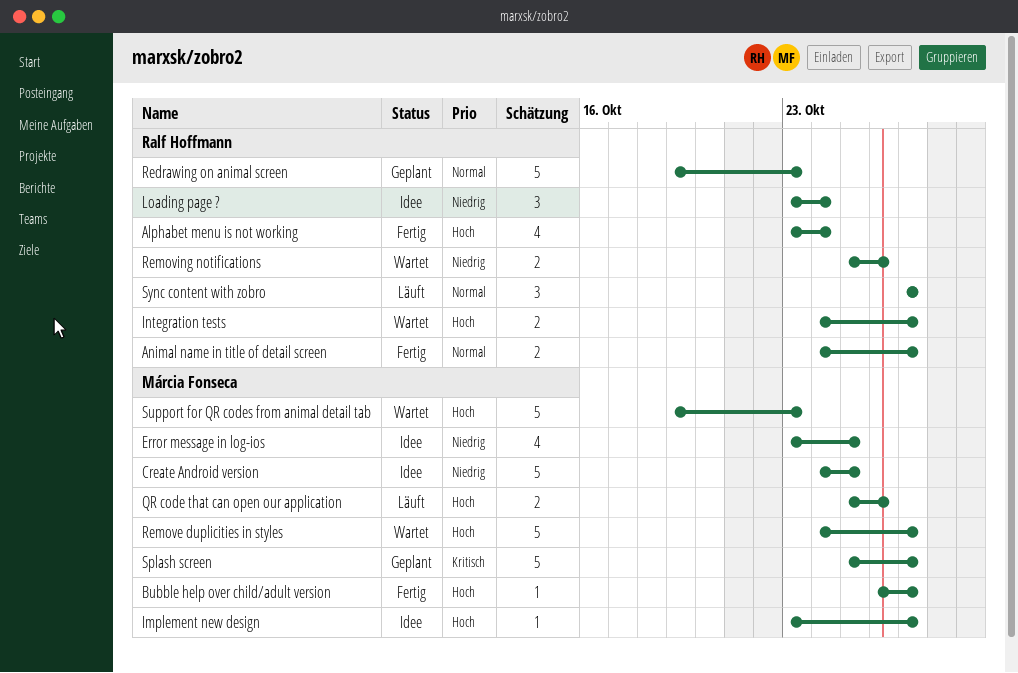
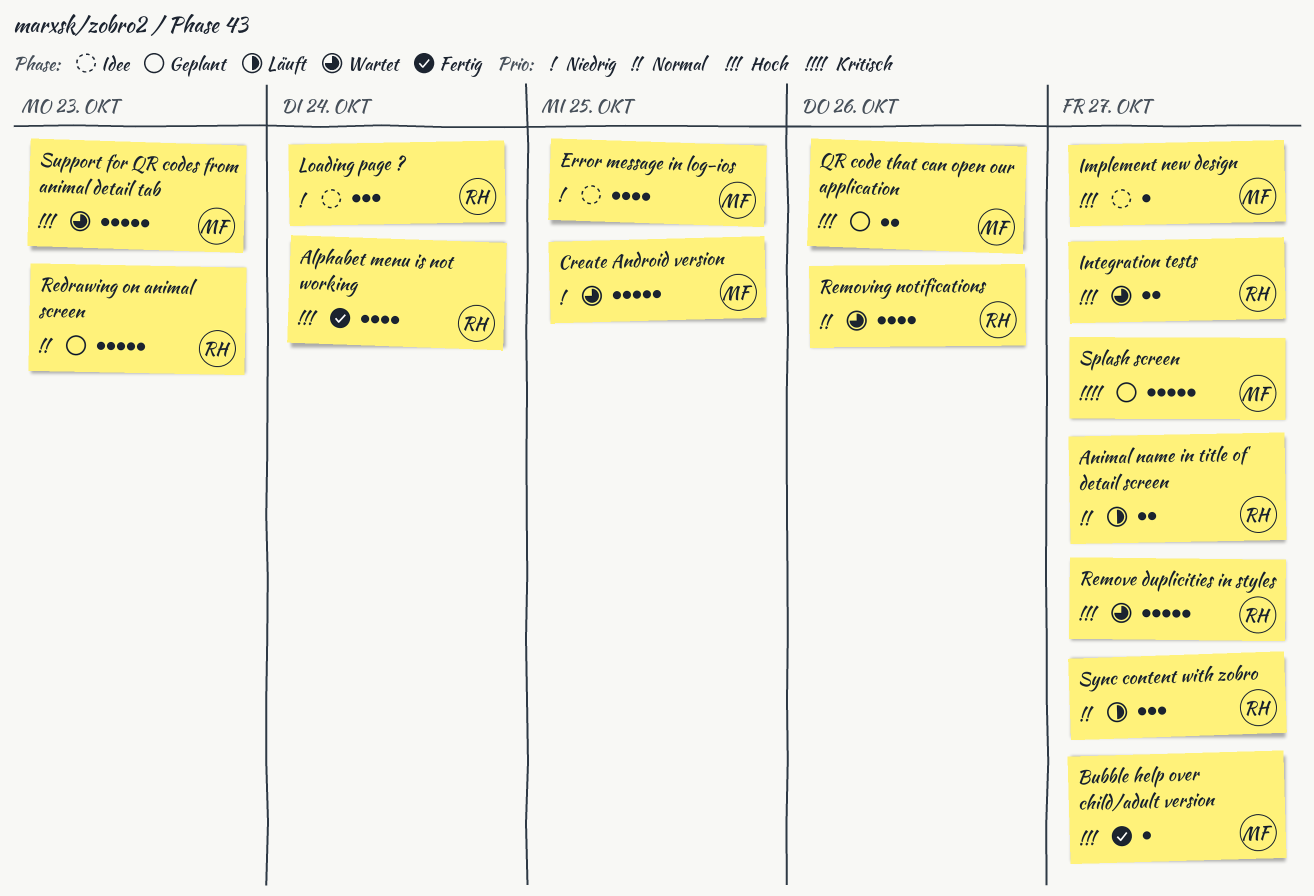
Animal name in title of detail screen, status: Fertig -> Läuft
Create Android version, status: Idee -> Wartet
QR code that can open our application, status: Läuft -> Geplant
Remove duplicities in styles, owner: Márcia Fonseca -> Ralf Hoffmann
Removing notifications, priority: Niedrig -> Normal
Removing notifications, estimate: 2 -> 4

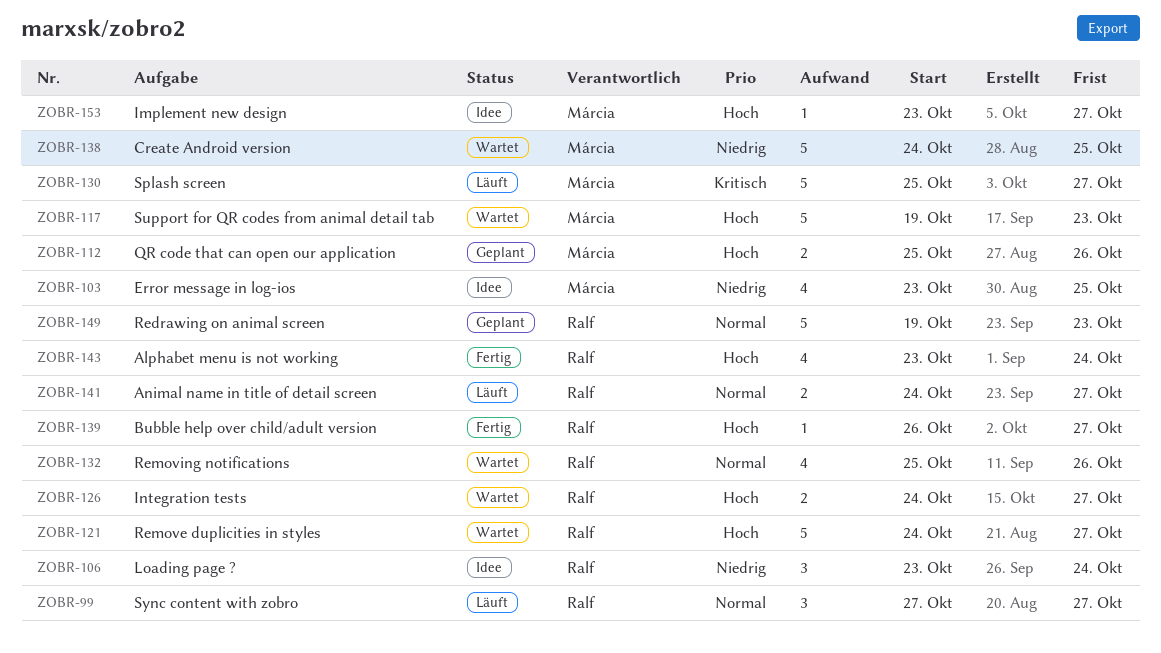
Bubble help over child/adult version, owner: Márcia -> Ralf
Splash screen, status: Geplant -> Läuft

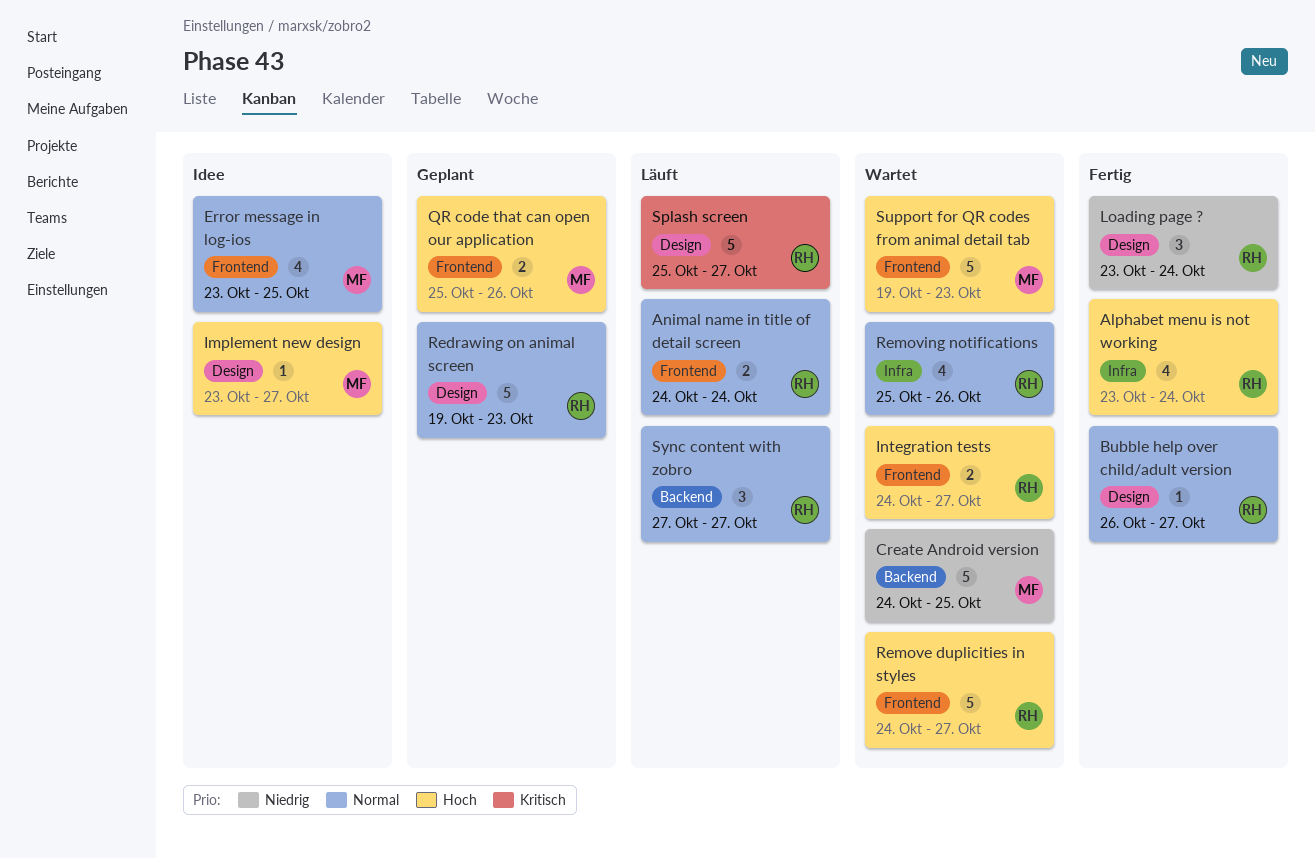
Animal name in title of detail screen, due: Oct 27 -> Oct 24
Bubble help over child/adult version, priority: Hoch -> Normal
Error message in log-ios, priority: Niedrig -> Normal
Loading page ?, status: Idee -> Fertig
Splash screen, owner: Márcia -> Ralf

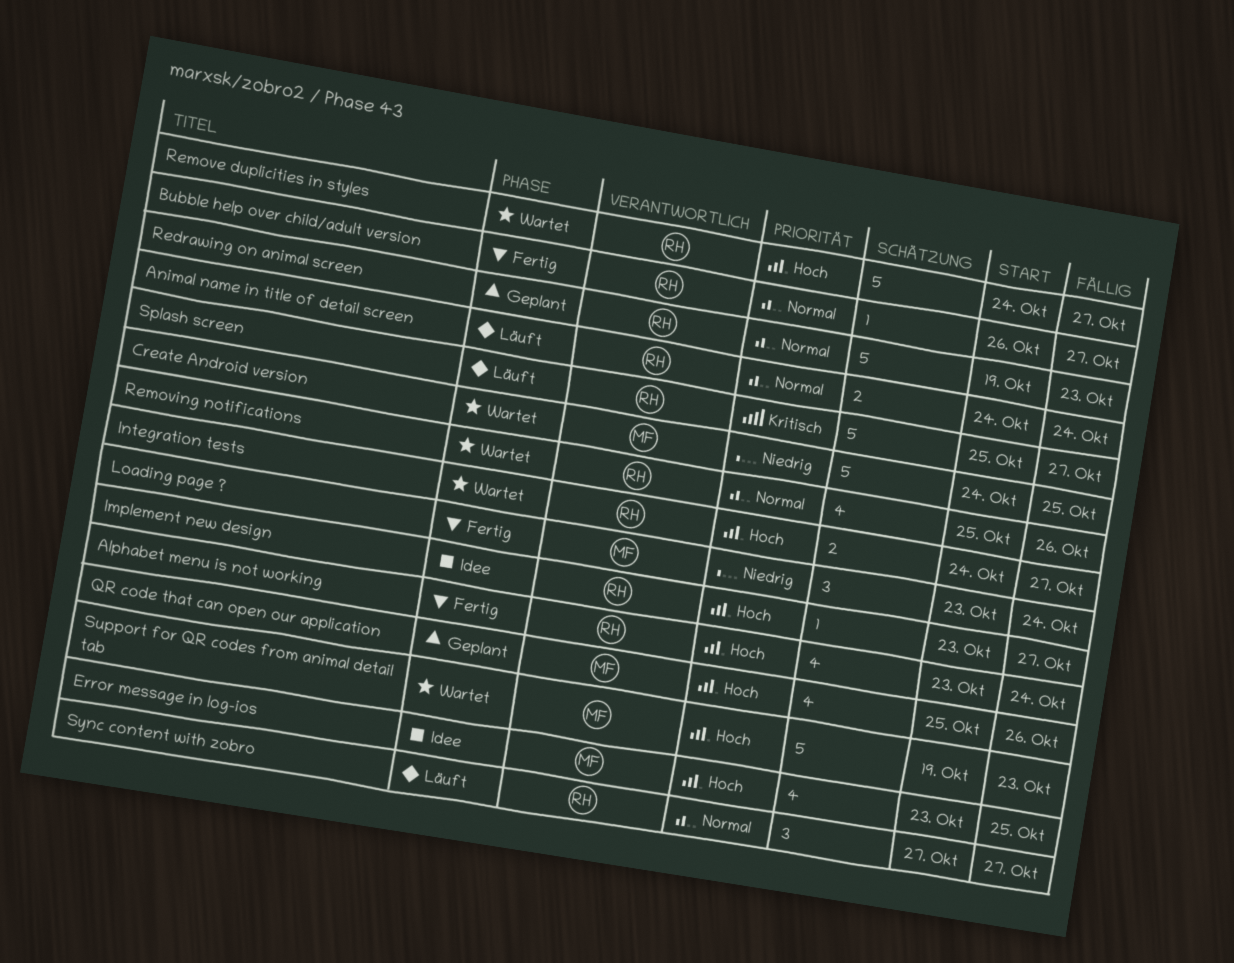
Error message in log-ios, priority: Normal -> Hoch
Implement new design, owner: MF -> RH
Loading page ?, owner: RH -> MF
QR code that can open our application, estimate: 2 -> 4

